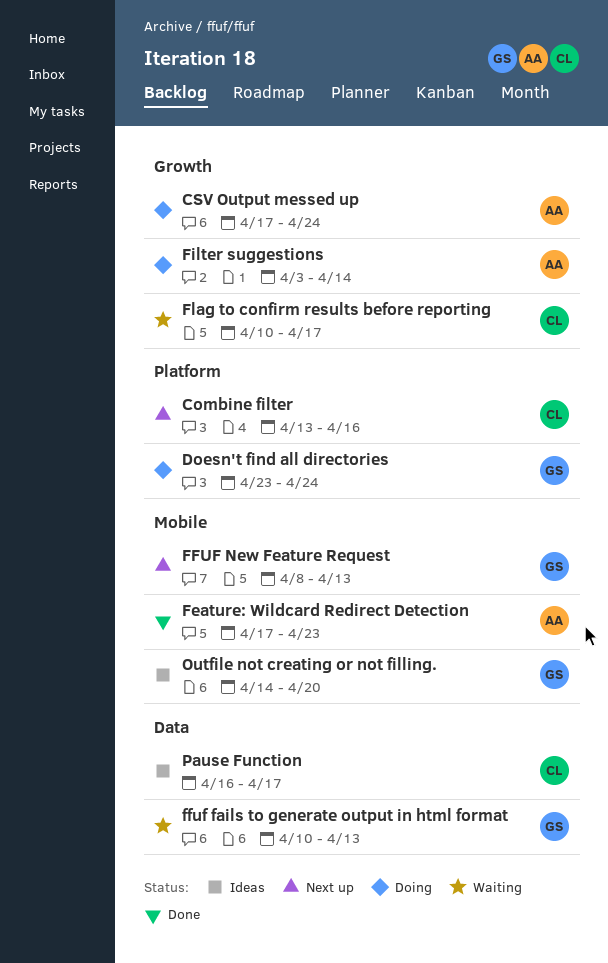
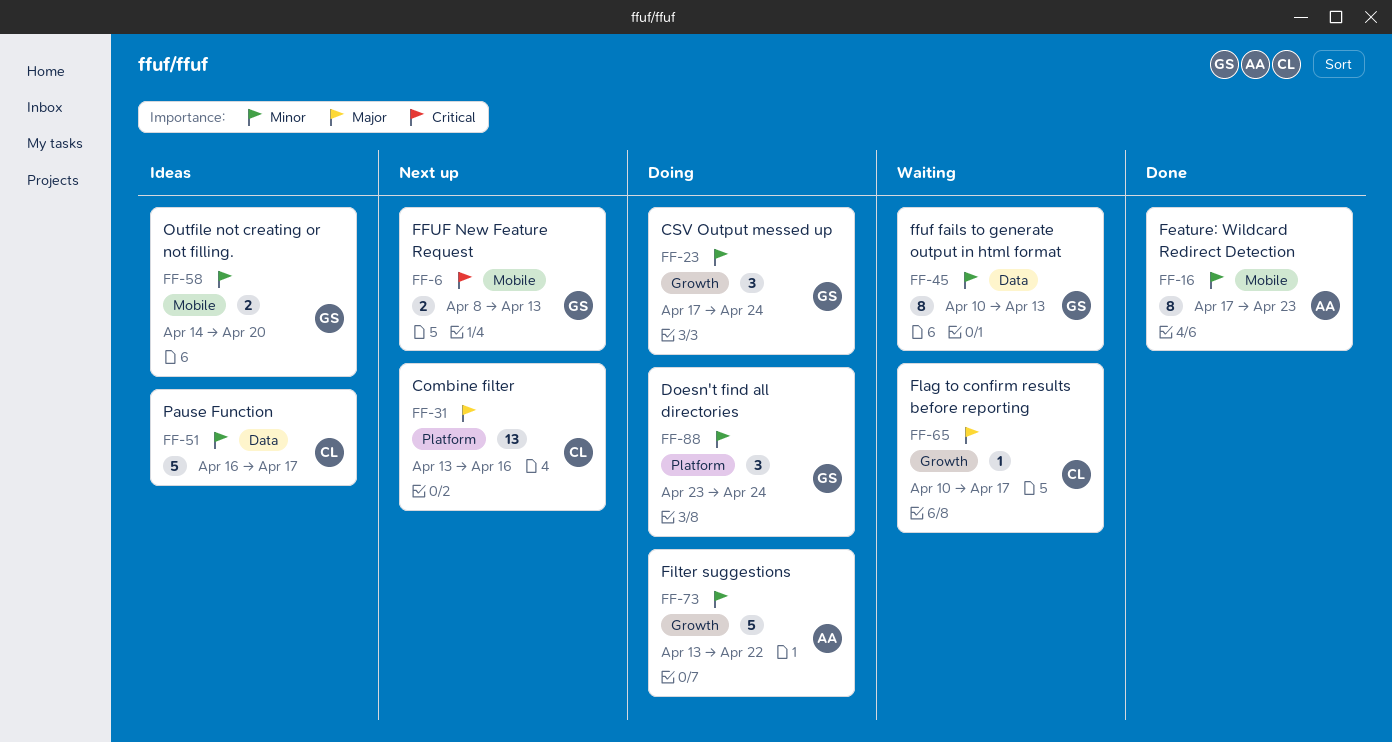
CSV Output messed up, owner: AA -> GS
Filter suggestions, start: Apr 3 -> Apr 13
Filter suggestions, due: Apr 14 -> Apr 22

